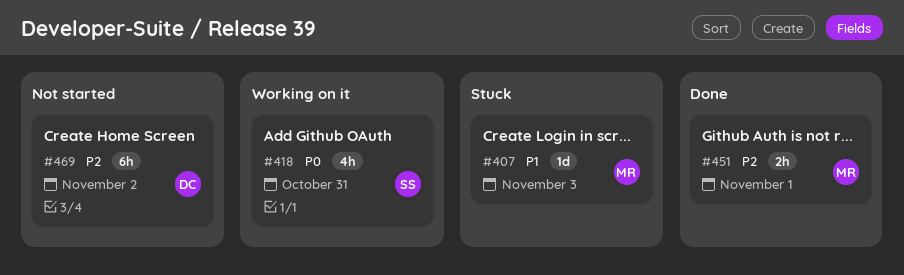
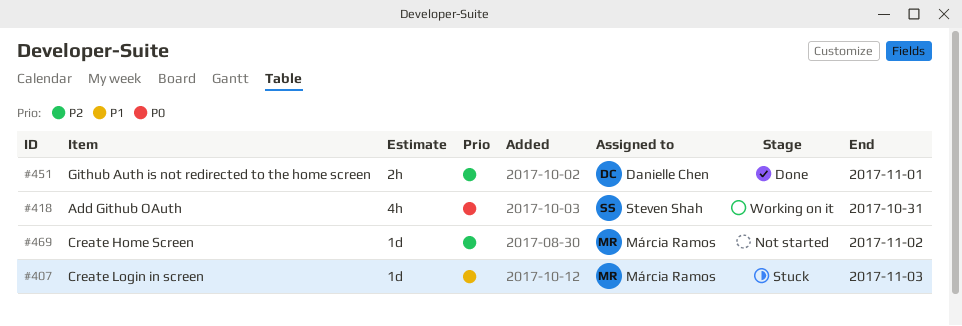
#451, owner: Márcia Ramos -> Danielle Chen
#469, owner: Danielle Chen -> Márcia Ramos
#469, estimate: 6h -> 1d

